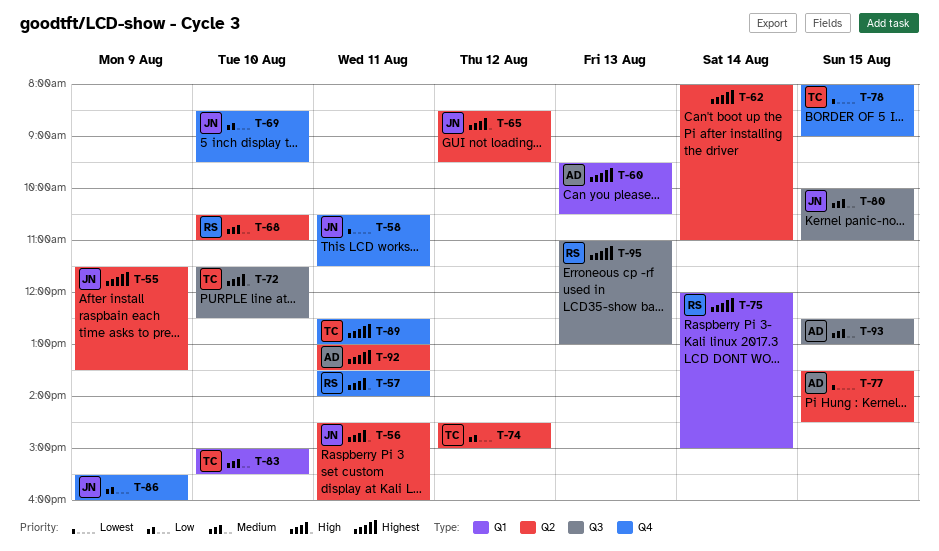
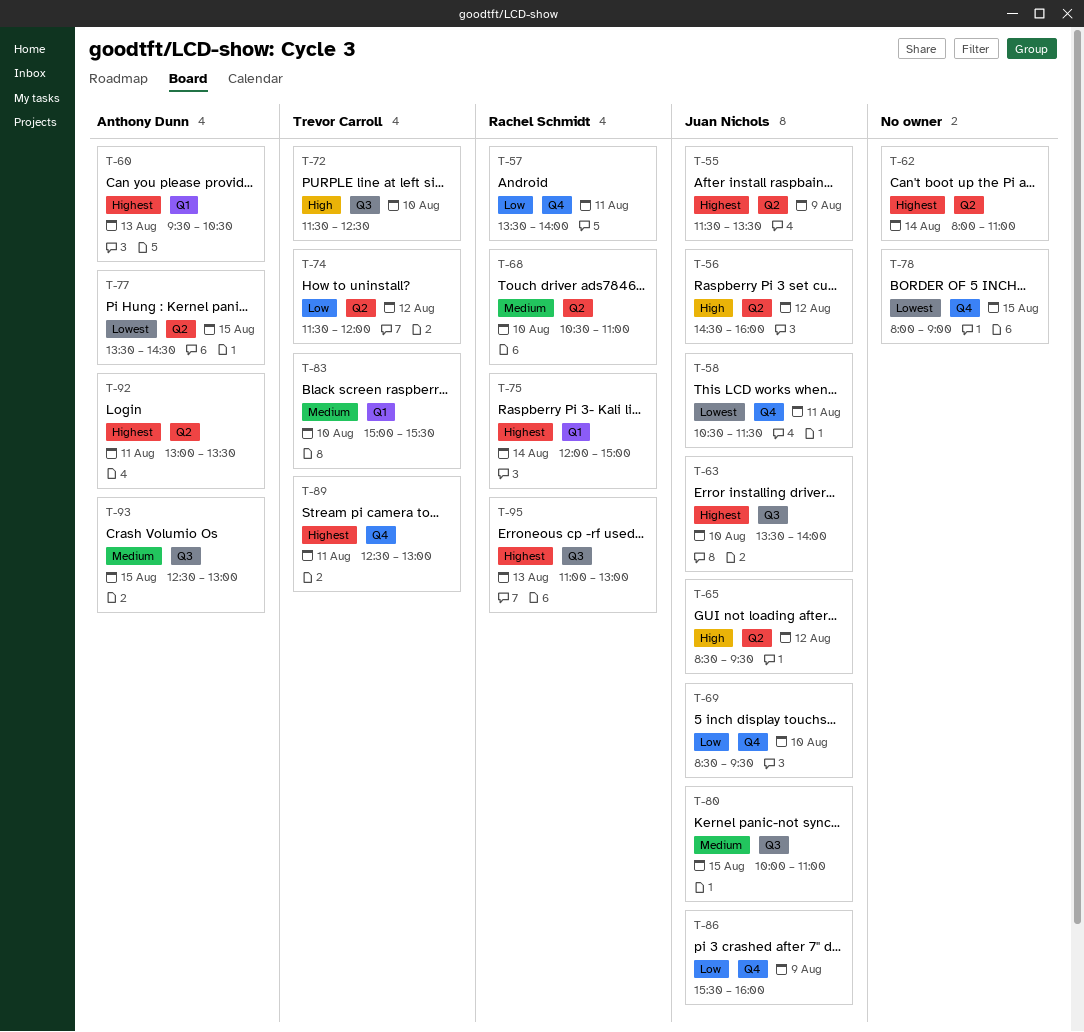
T-56, day: Aug 11 -> Aug 12
T-57, priority: High -> Low
T-63: none -> present
T-74, begins: 14:30 -> 11:30
T-74, ends: 15:00 -> 12:00
T-78, owner: Trevor Carroll -> none

